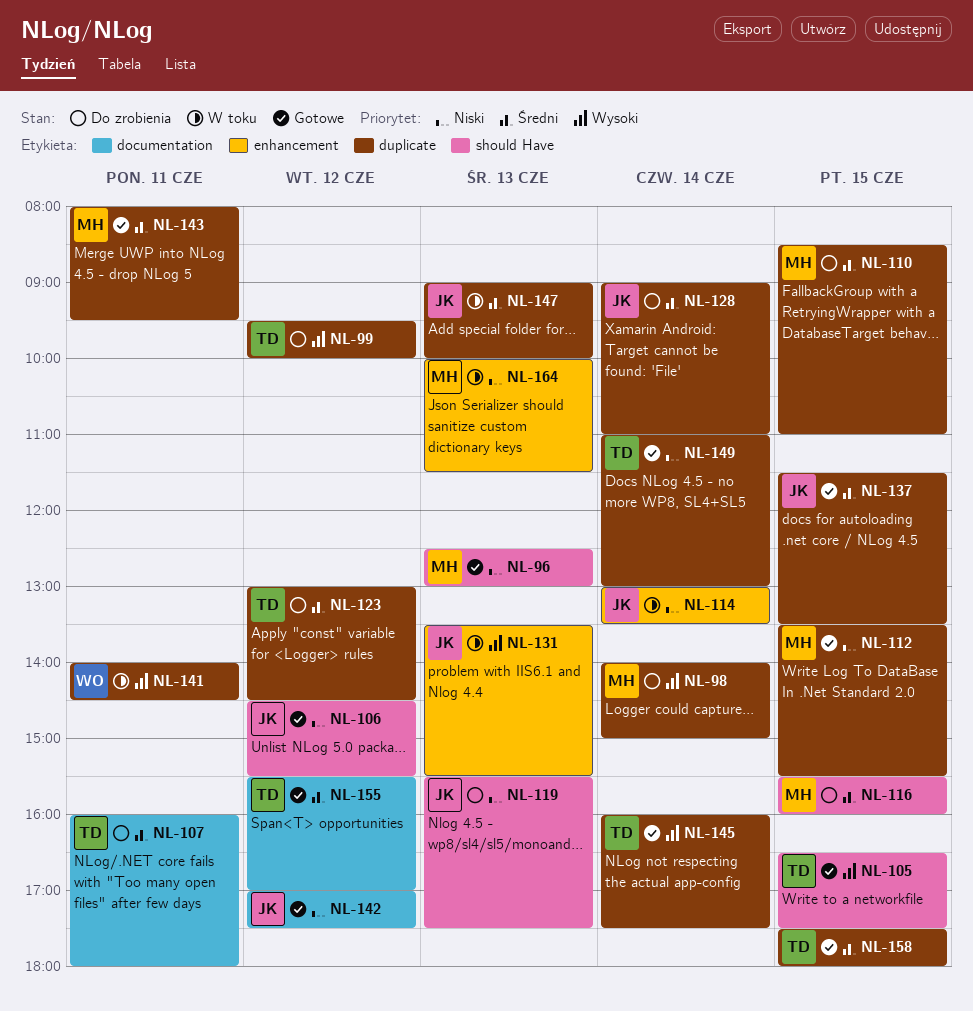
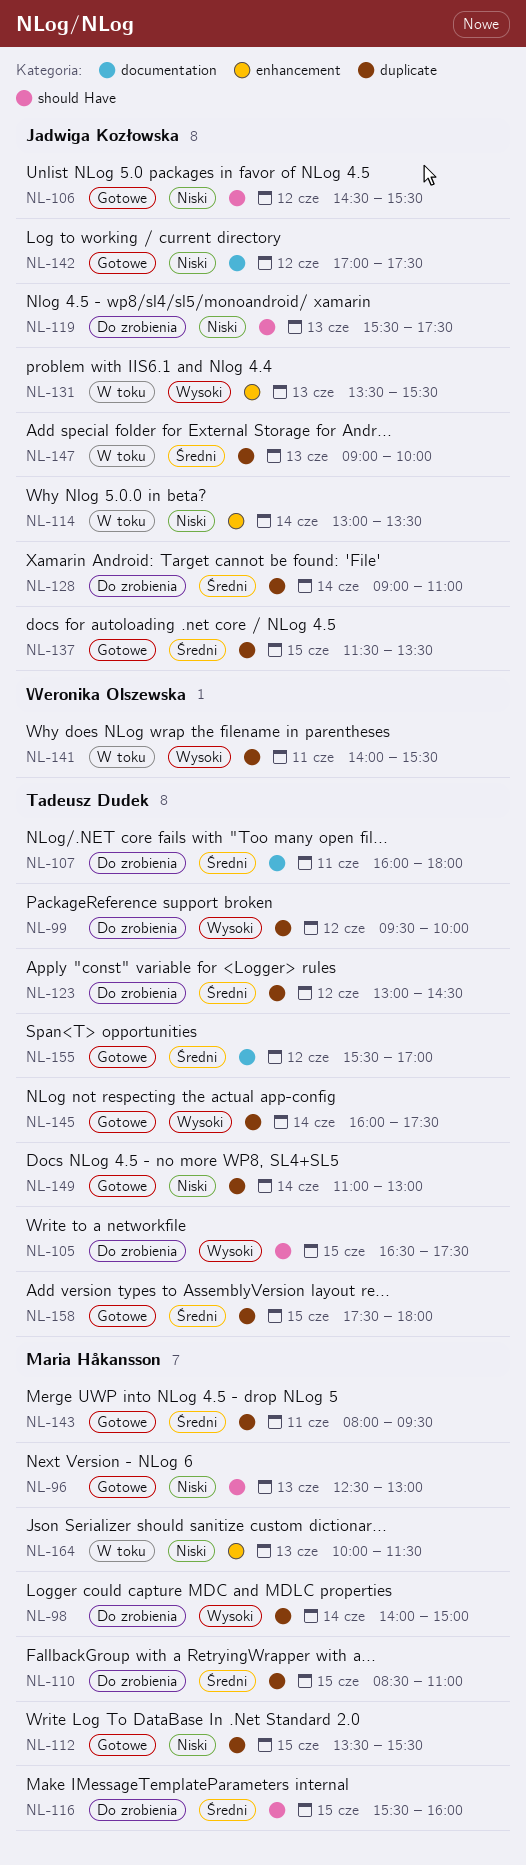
NL-105, status: Gotowe -> Do zrobienia
NL-141, ends: 14:30 -> 15:30

